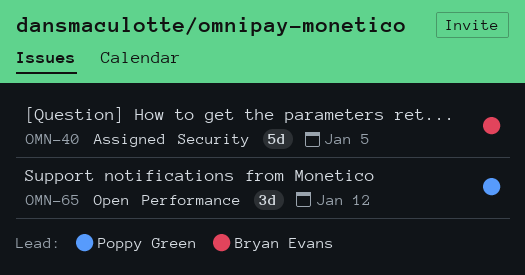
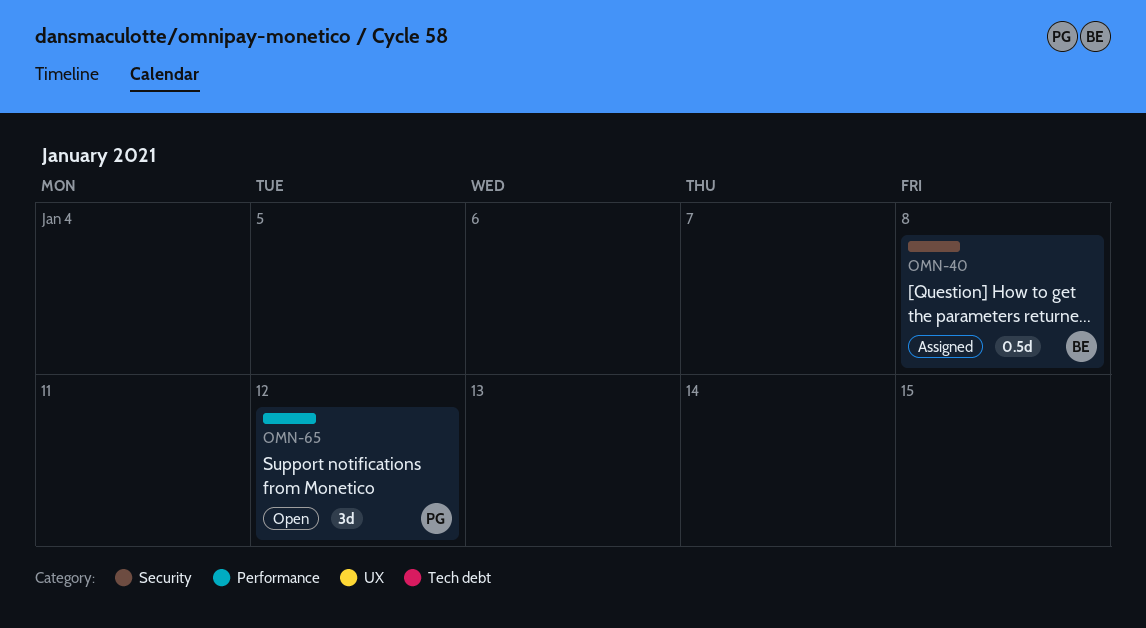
OMN-40, estimate: 5d -> 0.5d
OMN-40, due: Jan 5 -> Jan 8

